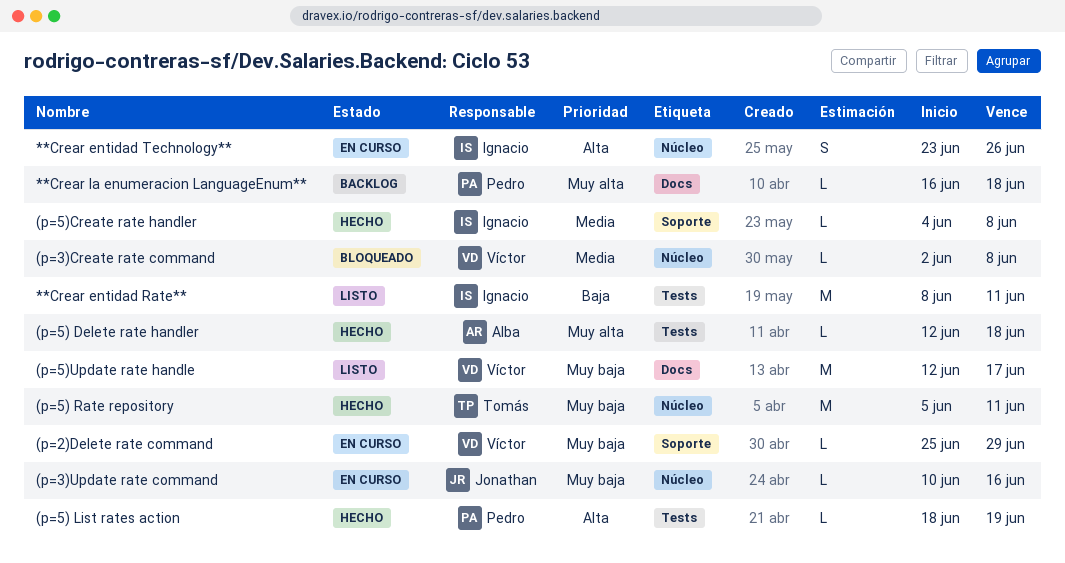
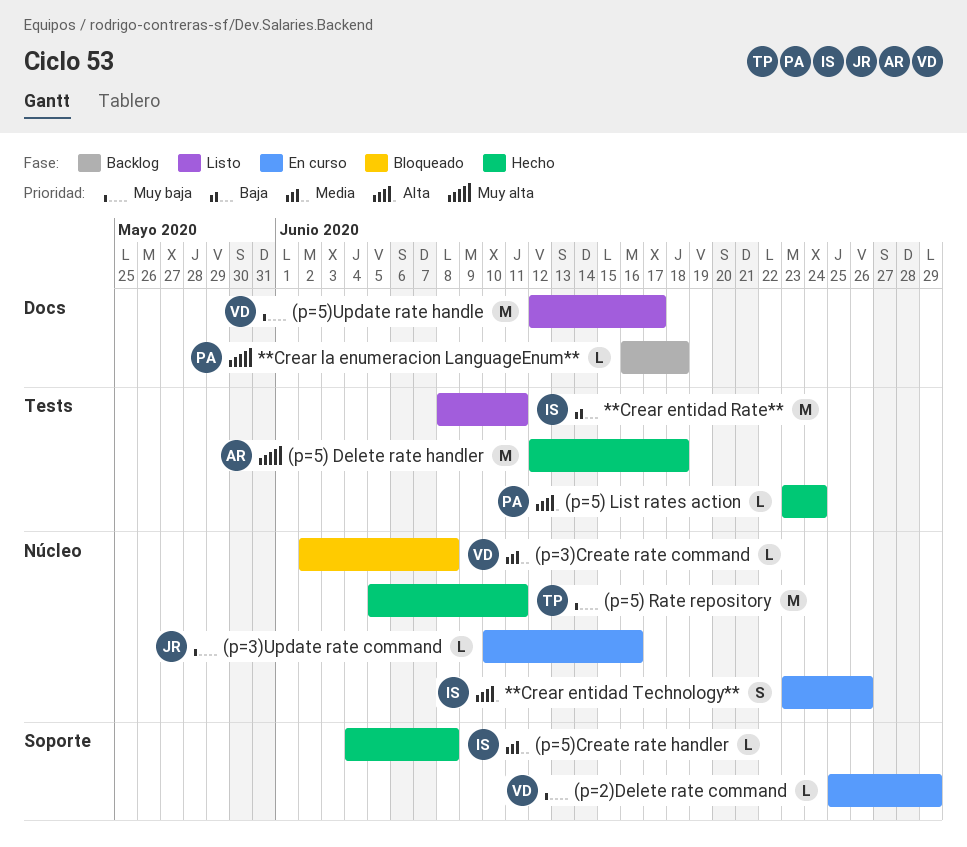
(p=5) Delete rate handler, estimate: L -> M
(p=5) List rates action, start: Jun 18 -> Jun 23
(p=5) List rates action, due: Jun 19 -> Jun 24

